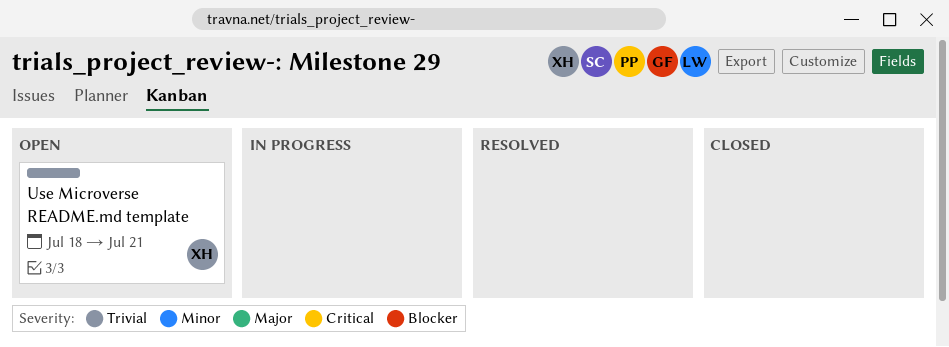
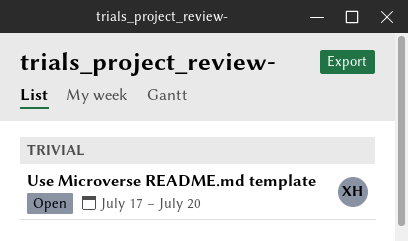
Use Microverse README.md template, start: Jul 18 -> Jul 17
Use Microverse README.md template, due: Jul 21 -> Jul 20

